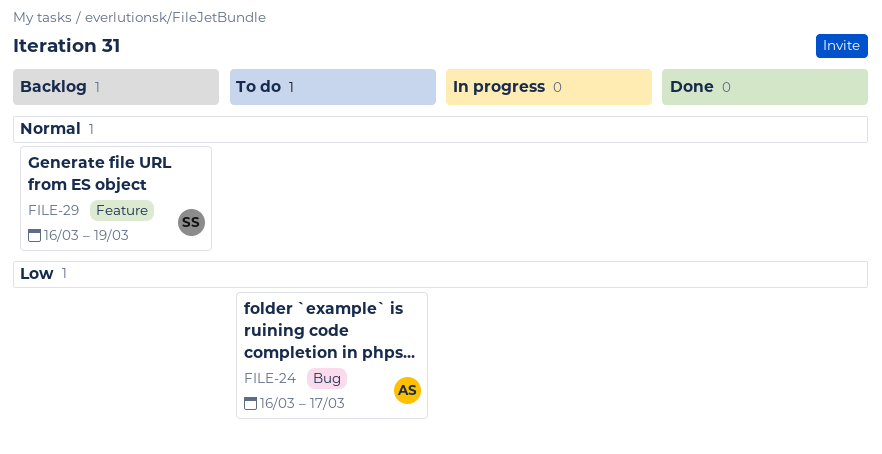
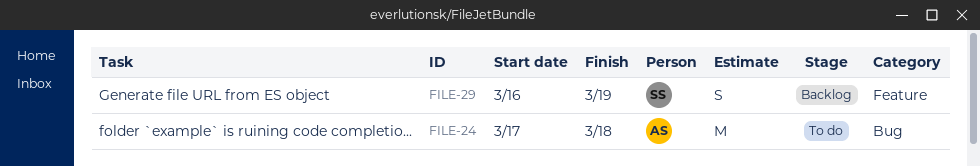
FILE-24, start: Mar 16 -> Mar 17
FILE-24, due: Mar 17 -> Mar 18

